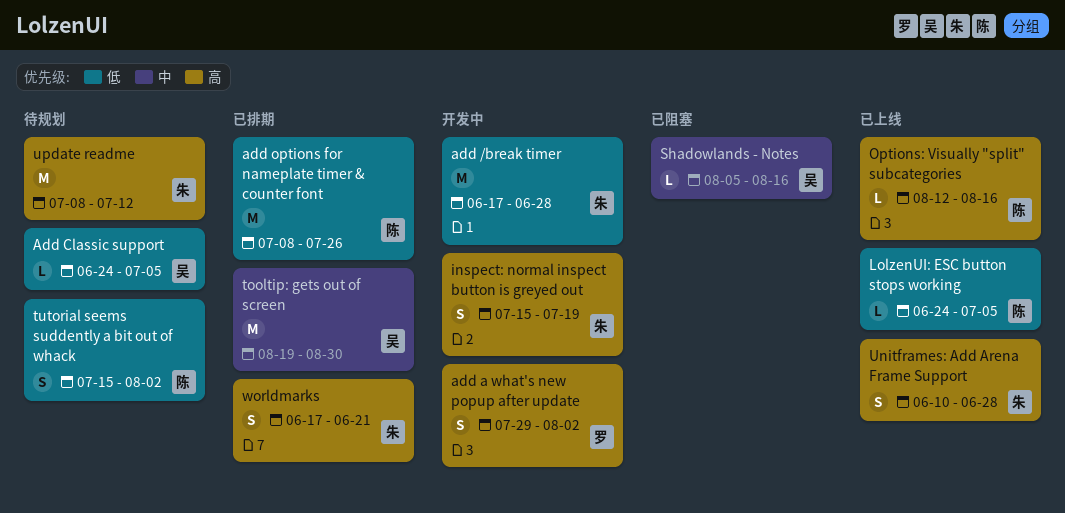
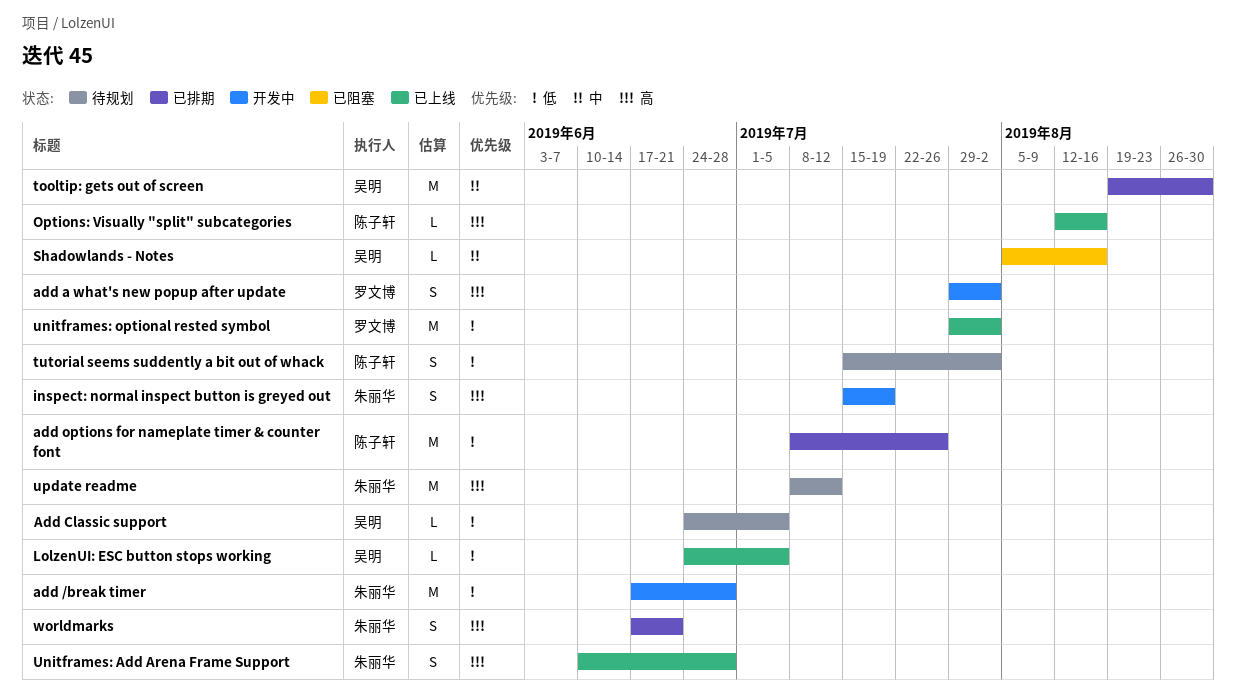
LolzenUI: ESC button stops working, owner: 陈子轩 -> 吴明
unitframes: optional rested symbol: none -> present

